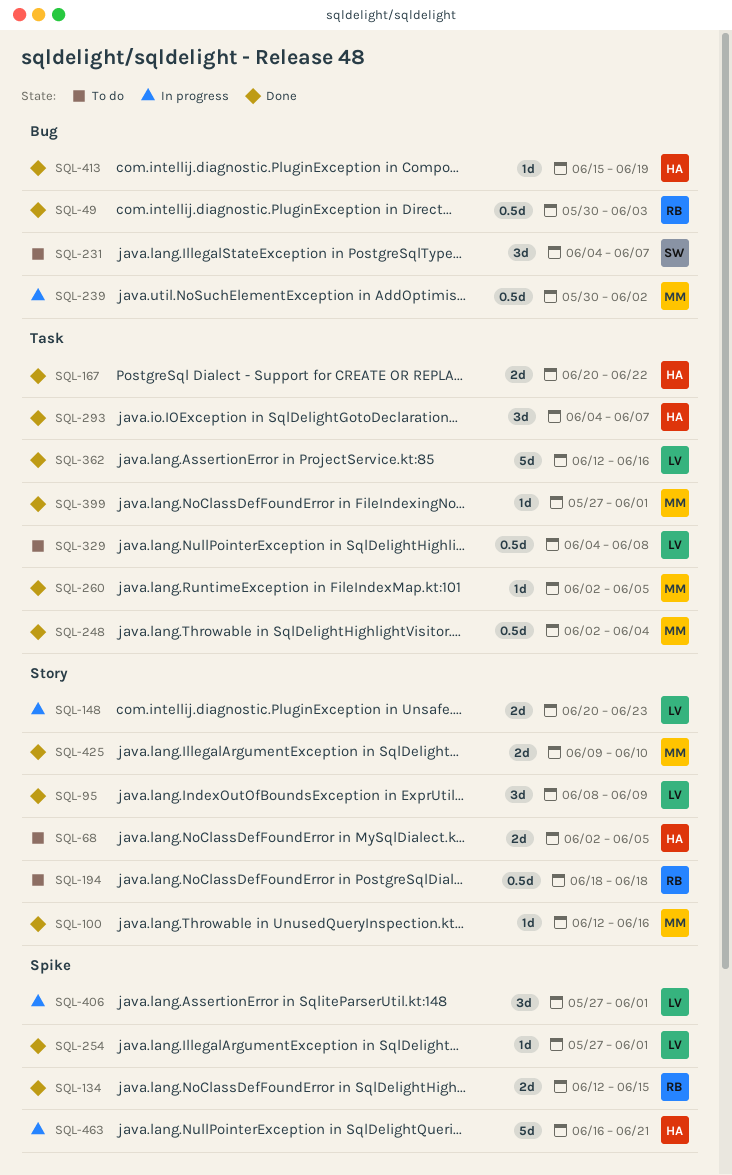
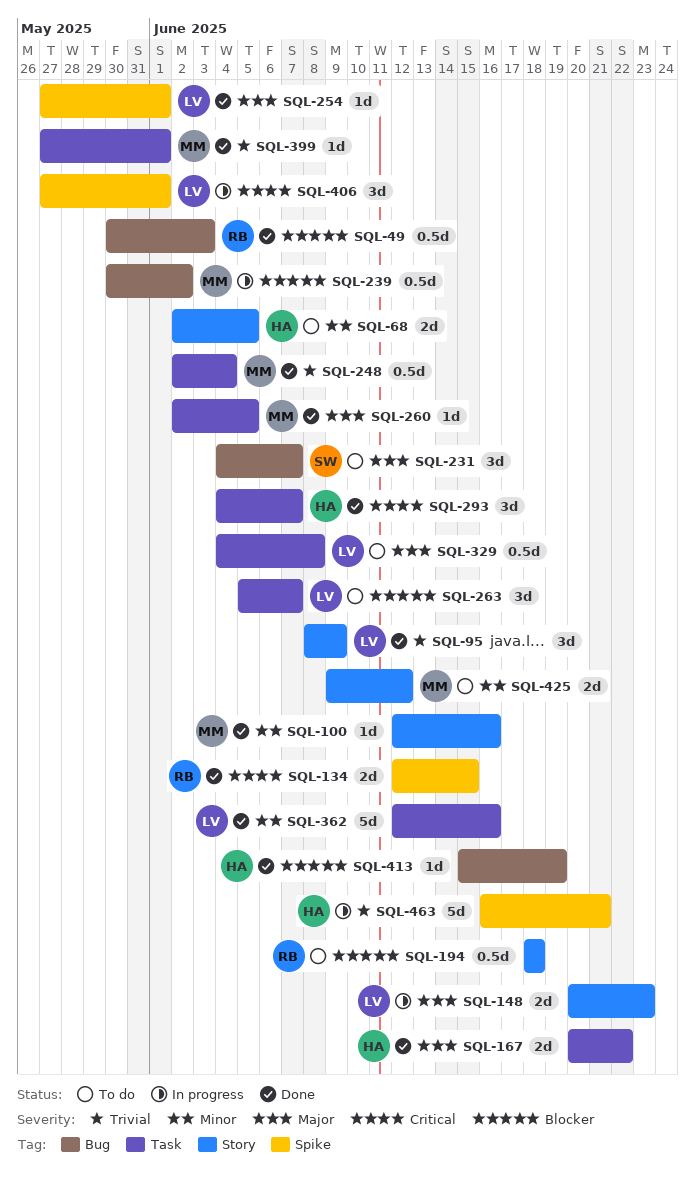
SQL-263: none -> present
SQL-425, status: Done -> To do
SQL-425, due: Jun 10 -> Jun 12

